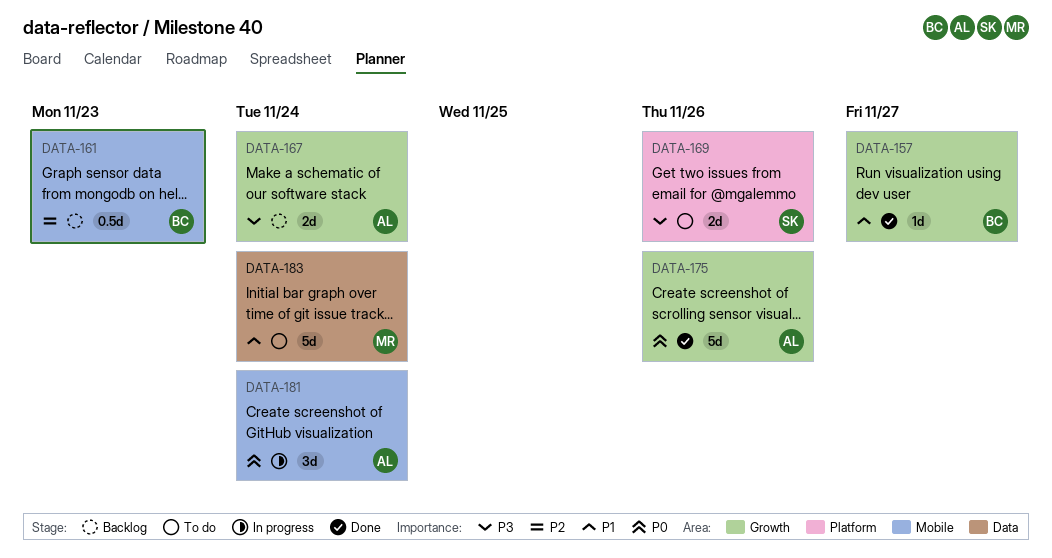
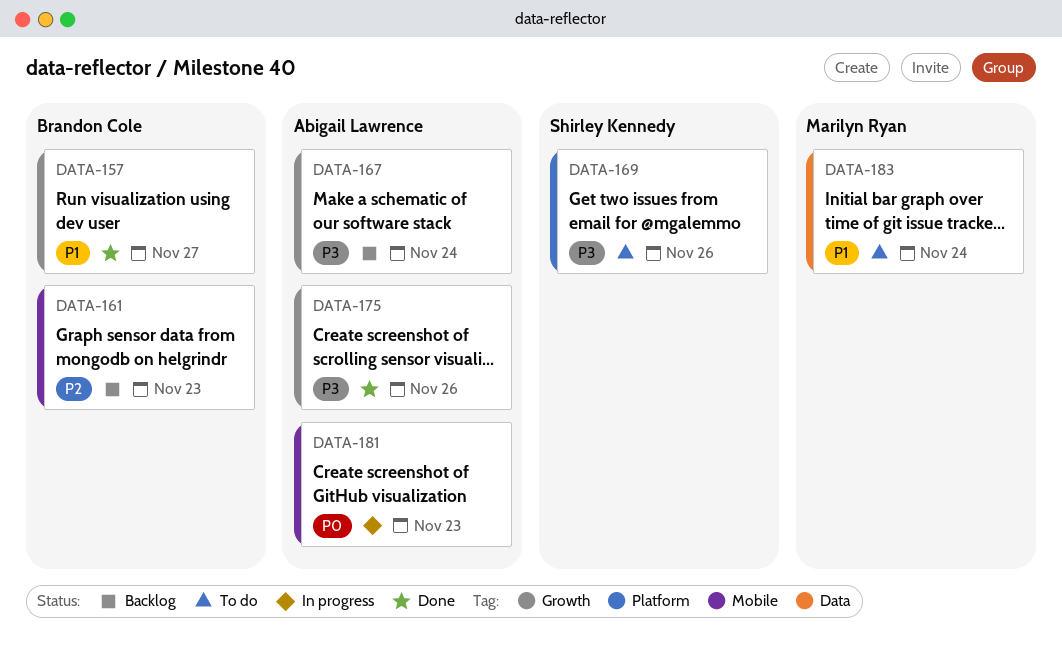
DATA-175, priority: P0 -> P3
DATA-181, due: Nov 24 -> Nov 23

